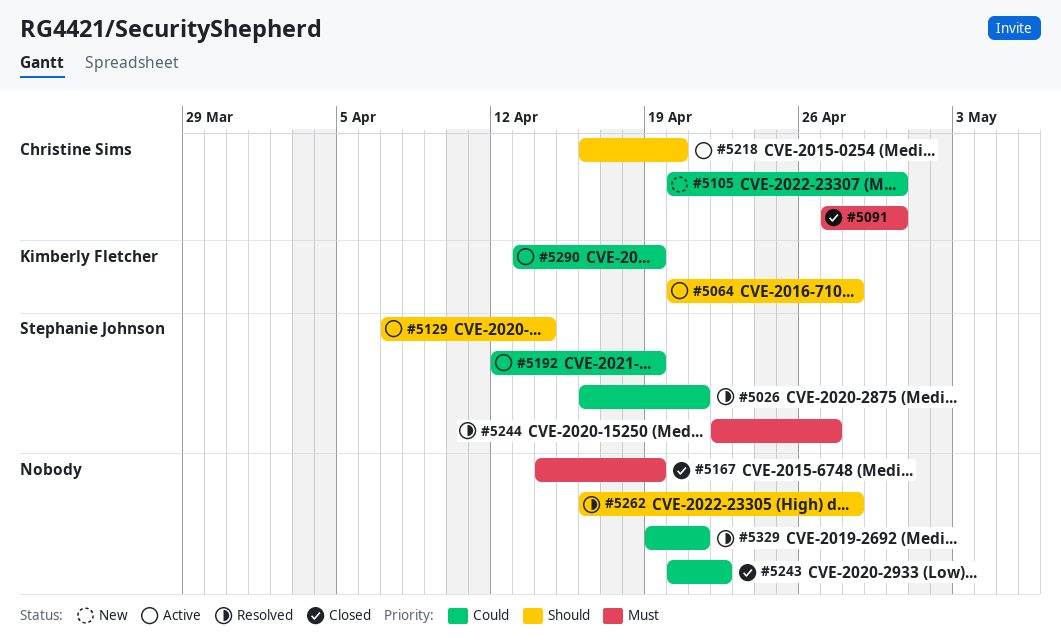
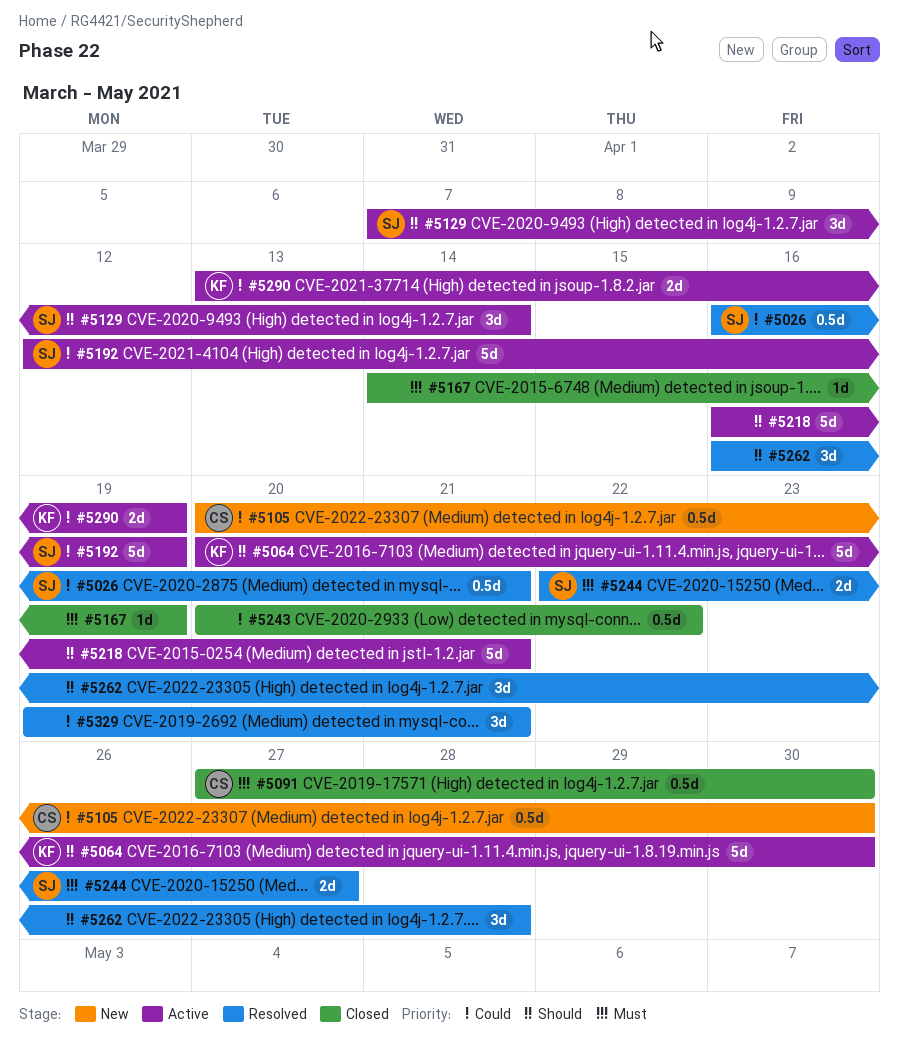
#5064, due: Apr 28 -> Apr 30
#5218, owner: Christine Sims -> none
#5218, due: Apr 20 -> Apr 21

